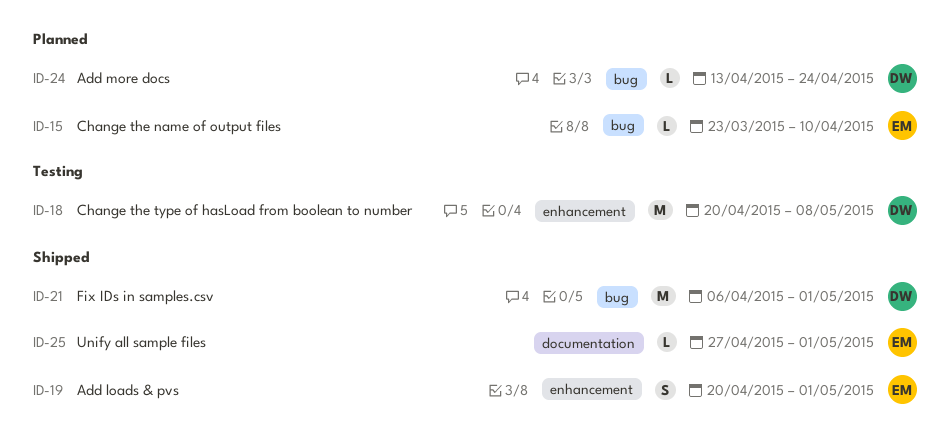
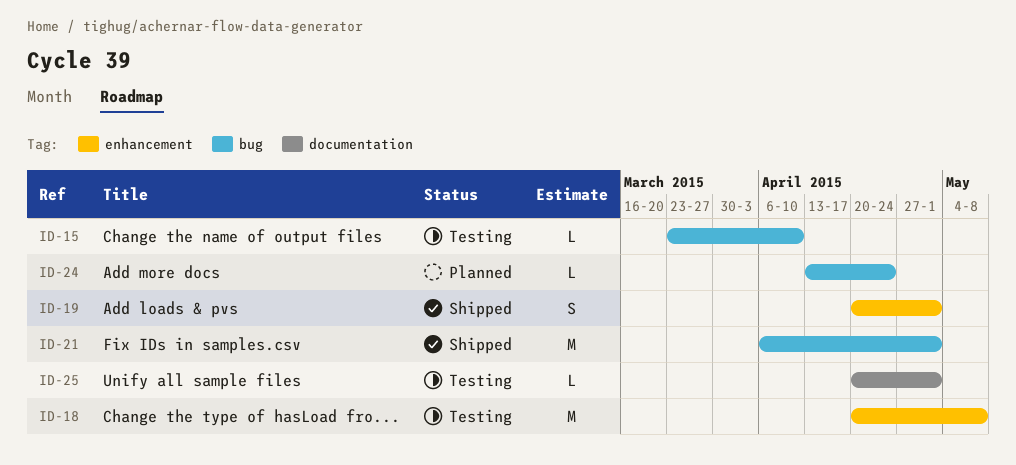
ID-15, status: Planned -> Testing
ID-25, status: Shipped -> Testing
ID-25, start: Apr 27 -> Apr 20

